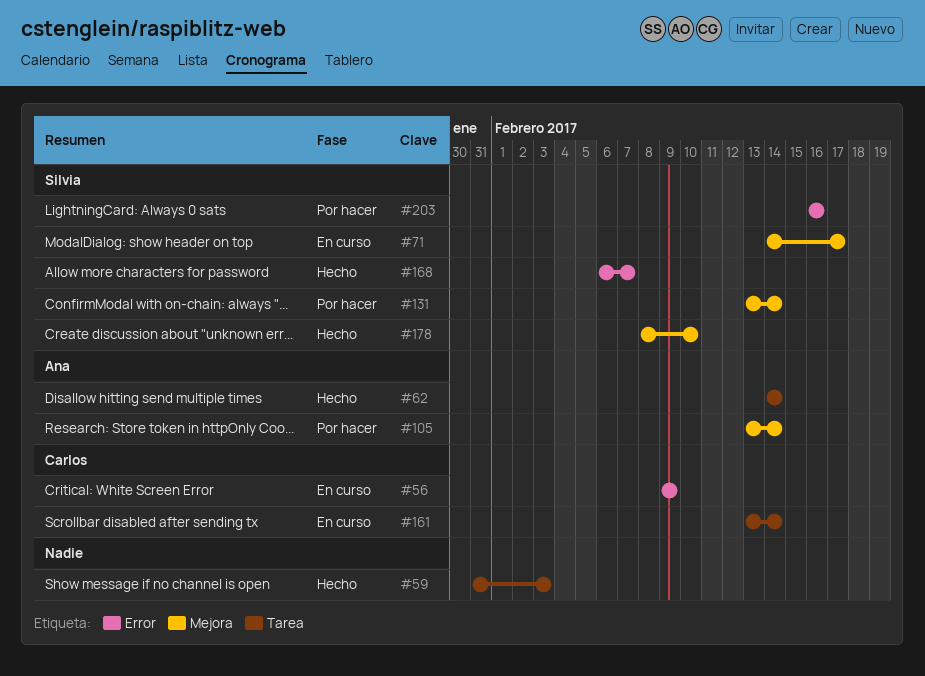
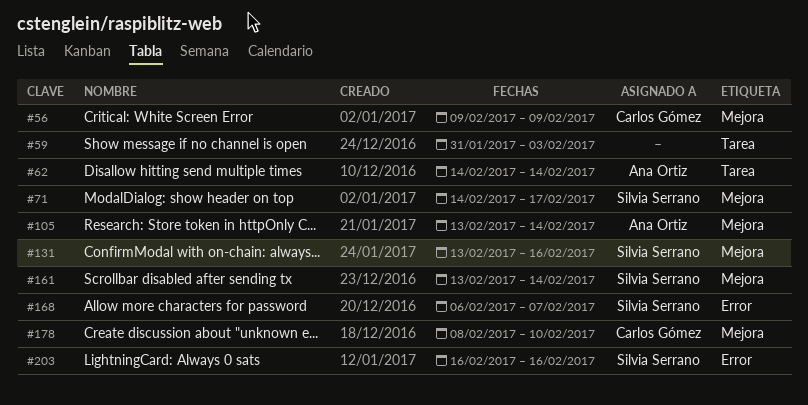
#56, label: Error -> Mejora
#131, due: Feb 14 -> Feb 16
#161, owner: Carlos Gómez -> Silvia Serrano
#161, label: Tarea -> Mejora
#178, owner: Silvia Serrano -> Carlos Gómez

